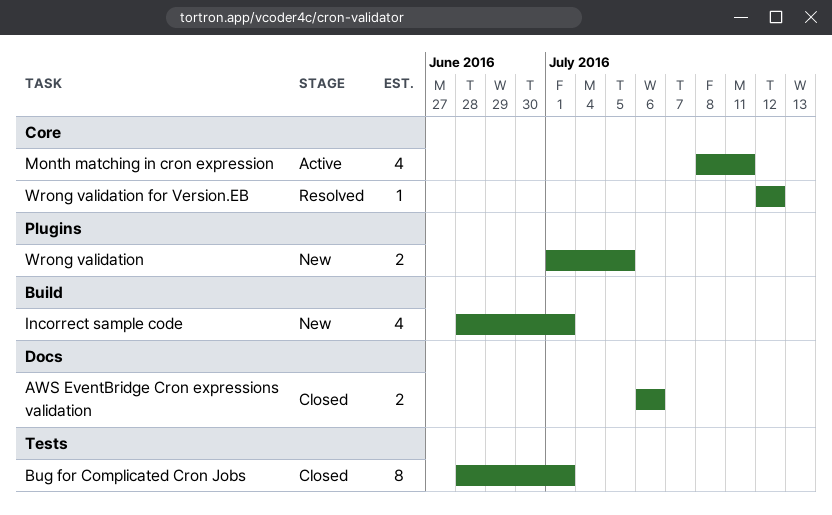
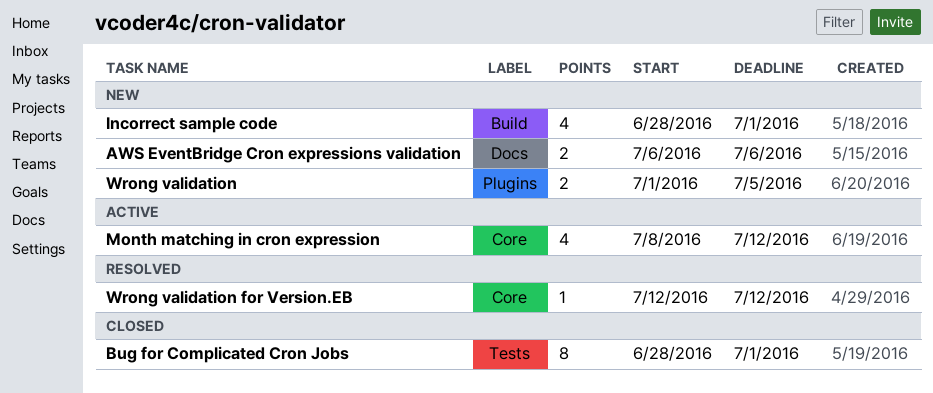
AWS EventBridge Cron expressions validation, status: Closed -> New
Month matching in cron expression, due: Jul 11 -> Jul 12

